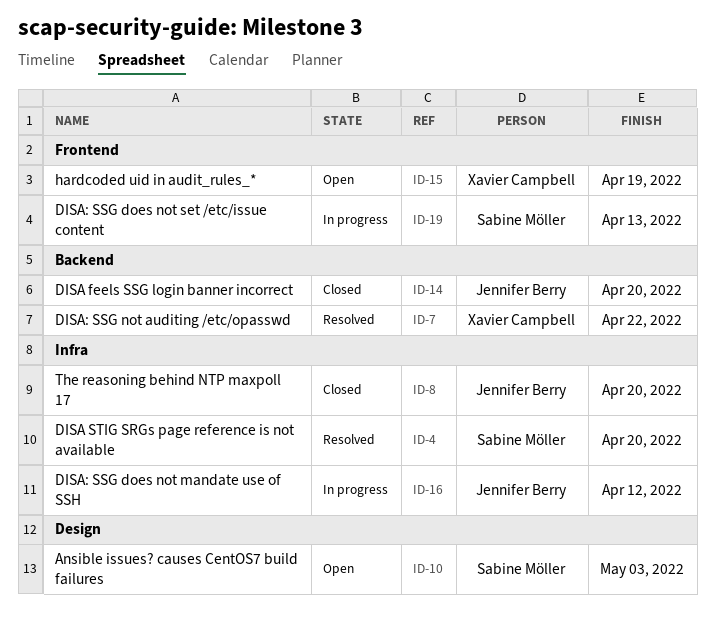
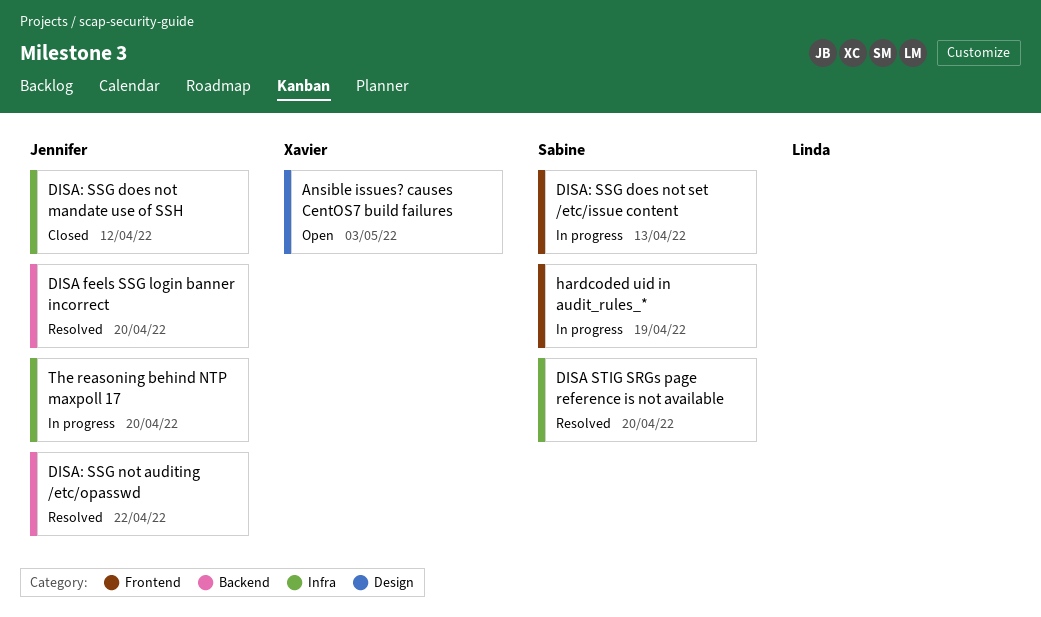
Ansible issues? causes CentOS7 build failures, owner: Sabine Möller -> Xavier Campbell
DISA feels SSG login banner incorrect, status: Closed -> Resolved
DISA: SSG does not mandate use of SSH, status: In progress -> Closed
DISA: SSG not auditing /etc/opasswd, owner: Xavier Campbell -> Jennifer Berry
hardcoded uid in audit_rules_*, status: Open -> In progress
hardcoded uid in audit_rules_*, owner: Xavier Campbell -> Sabine Möller
The reasoning behind NTP maxpoll 17, status: Closed -> In progress

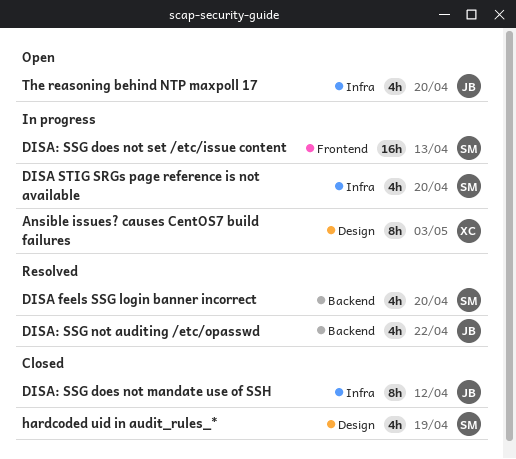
Ansible issues? causes CentOS7 build failures, status: Open -> In progress
DISA feels SSG login banner incorrect, owner: Jennifer -> Sabine
DISA STIG SRGs page reference is not available, status: Resolved -> In progress
hardcoded uid in audit_rules_*, status: In progress -> Closed
hardcoded uid in audit_rules_*, label: Frontend -> Design
The reasoning behind NTP maxpoll 17, status: In progress -> Open

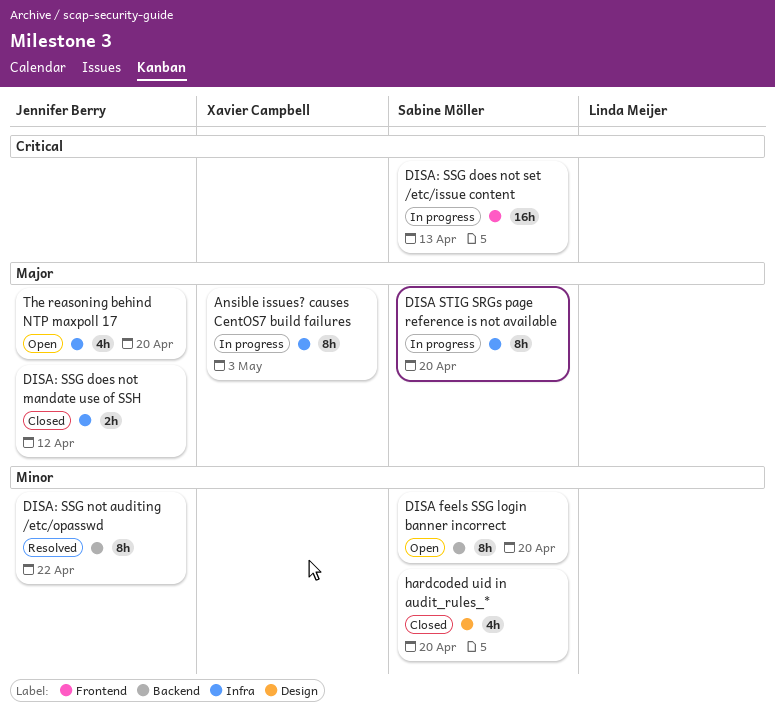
Ansible issues? causes CentOS7 build failures, label: Design -> Infra
DISA feels SSG login banner incorrect, status: Resolved -> Open
DISA feels SSG login banner incorrect, estimate: 4h -> 8h
DISA STIG SRGs page reference is not available, estimate: 4h -> 8h
DISA: SSG does not mandate use of SSH, estimate: 8h -> 2h
DISA: SSG not auditing /etc/opasswd, estimate: 4h -> 8h
hardcoded uid in audit_rules_*, due: Apr 19 -> Apr 20

